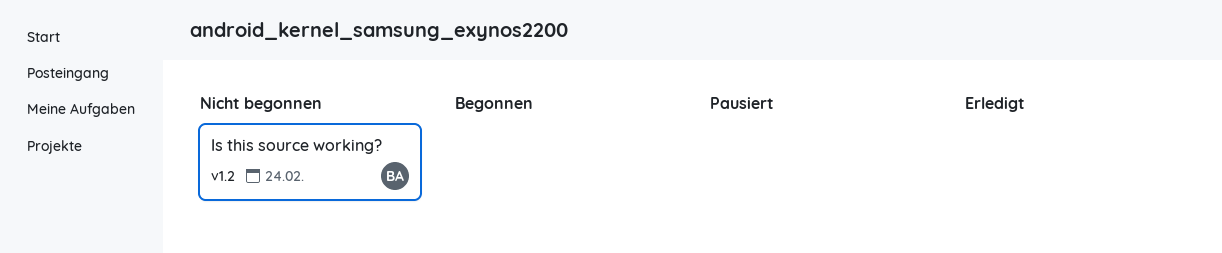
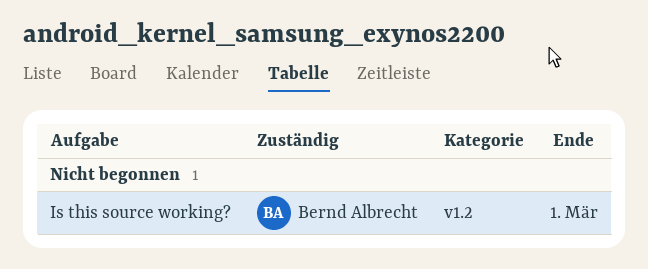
Is this source working?, due: Feb 24 -> Mar 1

